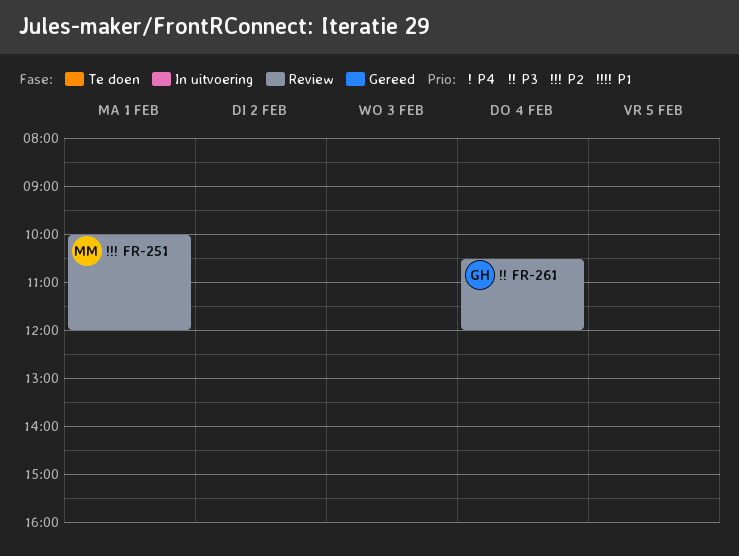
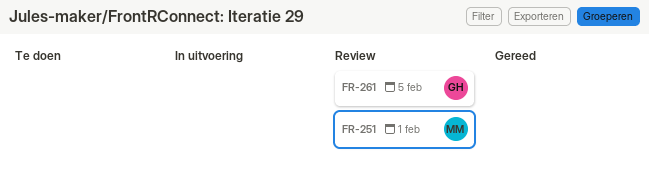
FR-261, day: Feb 4 -> Feb 5

